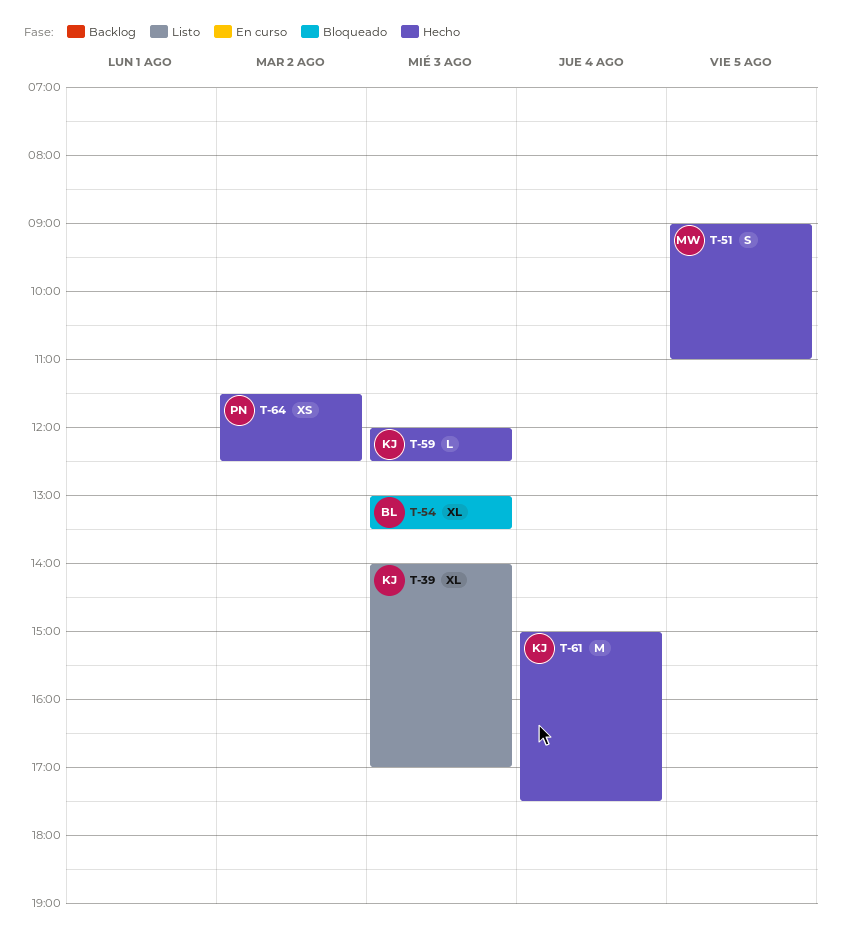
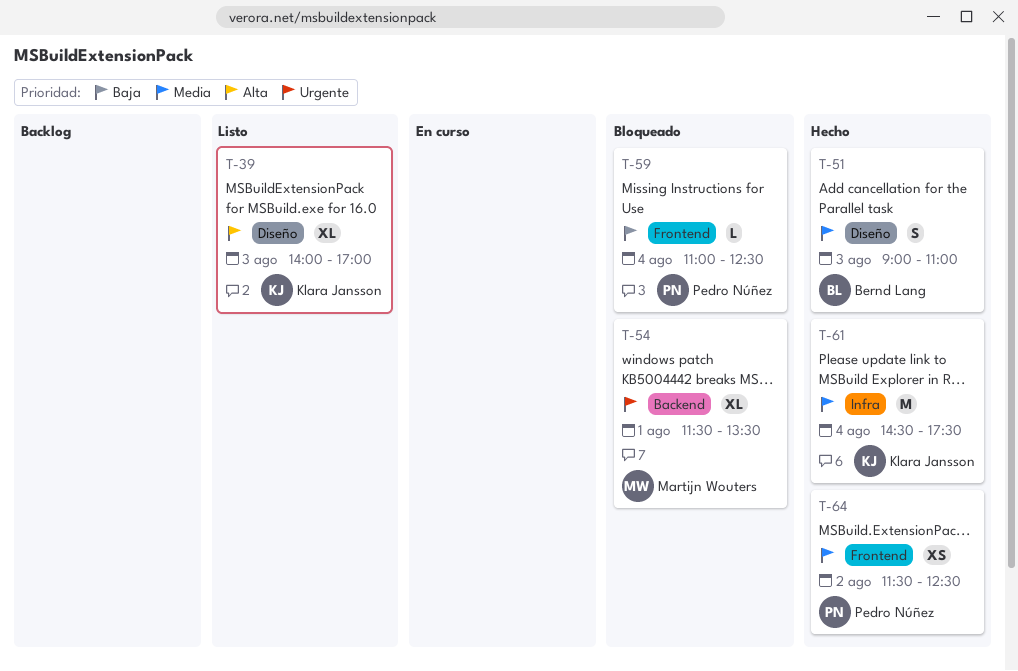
T-51, owner: Martijn Wouters -> Bernd Lang
T-51, day: Aug 5 -> Aug 3
T-54, owner: Bernd Lang -> Martijn Wouters
T-54, day: Aug 3 -> Aug 1
T-54, begins: 13:00 -> 11:30
T-59, status: Hecho -> Bloqueado
T-59, owner: Klara Jansson -> Pedro Núñez
T-59, day: Aug 3 -> Aug 4
T-59, begins: 12:00 -> 11:00
T-61, begins: 15:00 -> 14:30

